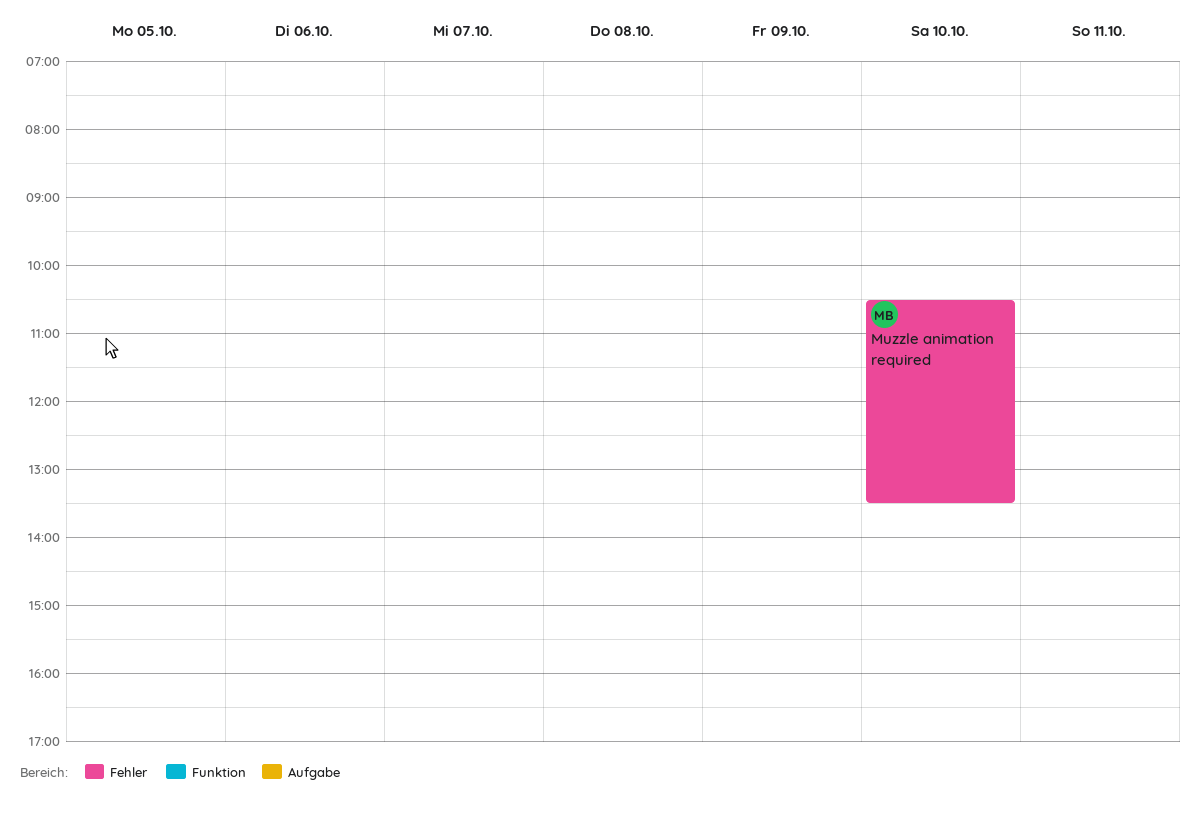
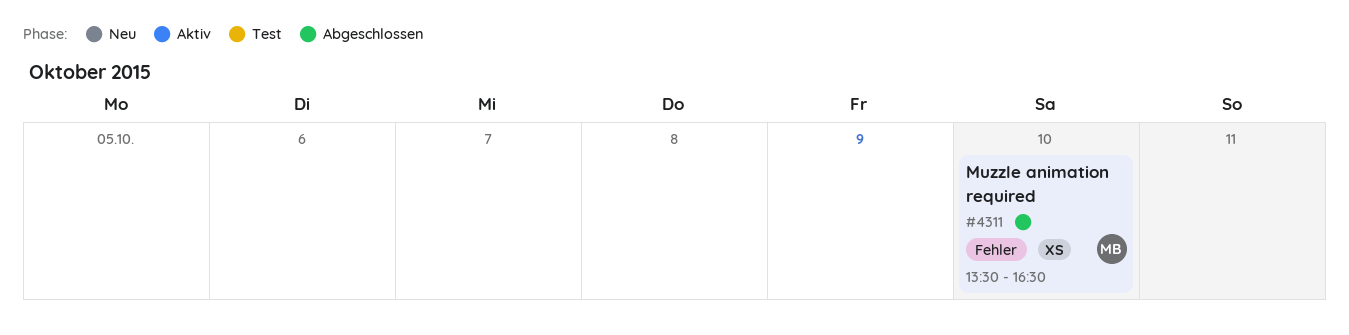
Muzzle animation required, begins: 10:30 -> 13:30
Muzzle animation required, ends: 13:30 -> 16:30

